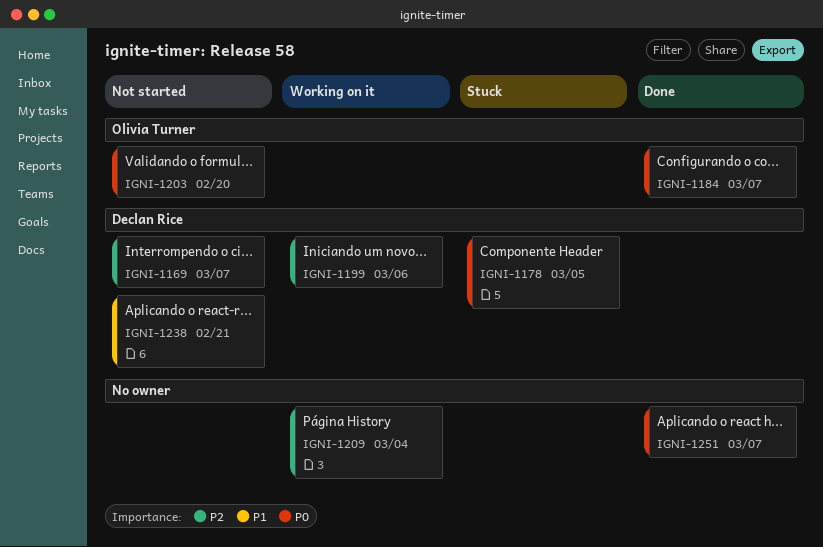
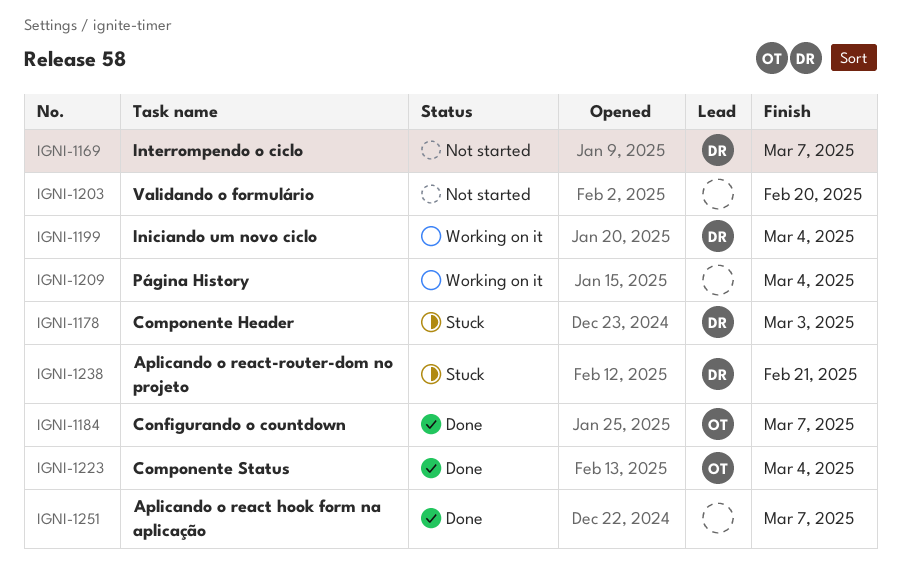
IGNI-1178, due: Mar 5 -> Mar 3
IGNI-1199, due: Mar 6 -> Mar 4
IGNI-1203, owner: Olivia Turner -> none
IGNI-1223: none -> present
IGNI-1238, status: Not started -> Stuck

